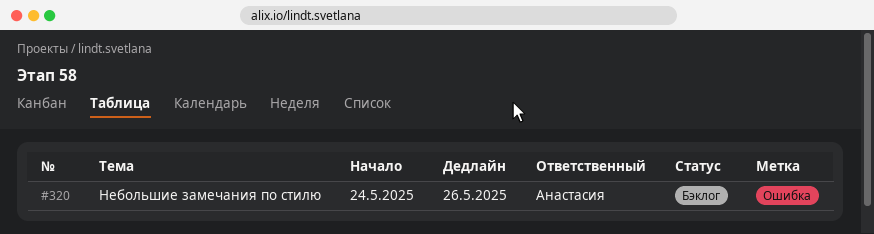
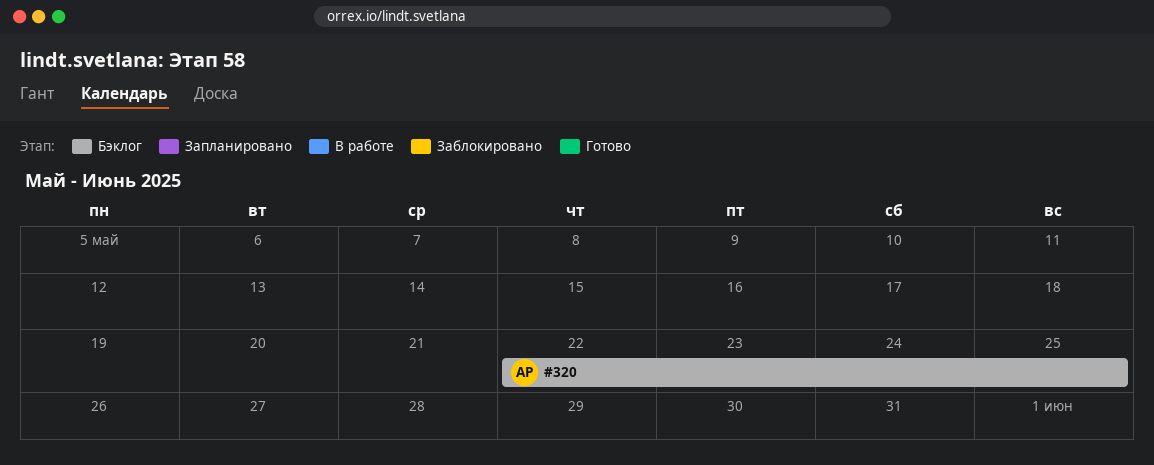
#320, start: May 24 -> May 22
#320, due: May 26 -> May 25

